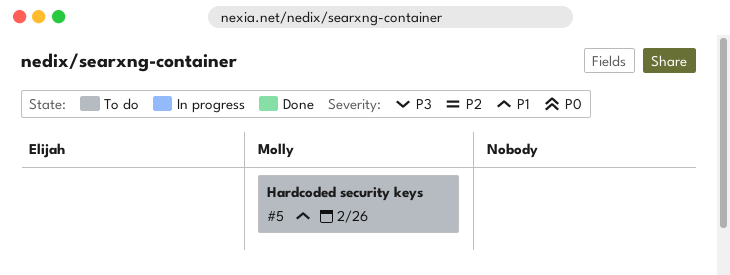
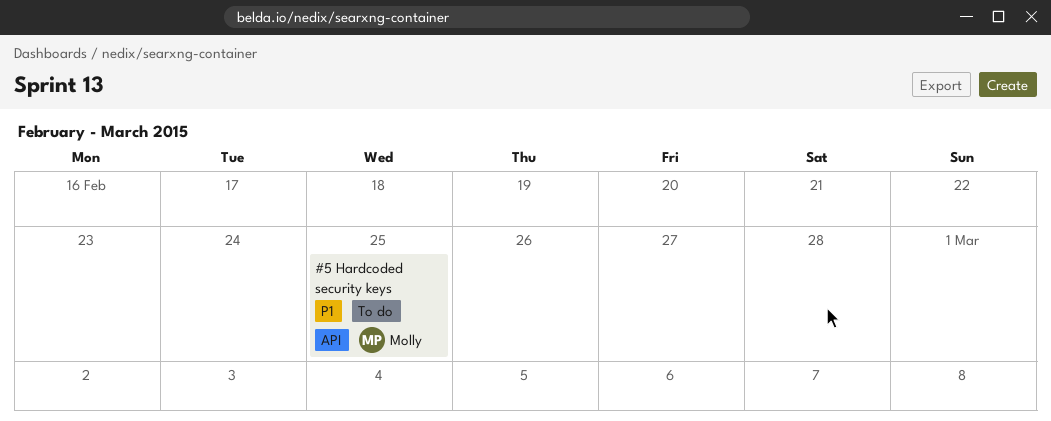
#5, due: Feb 26 -> Feb 25

